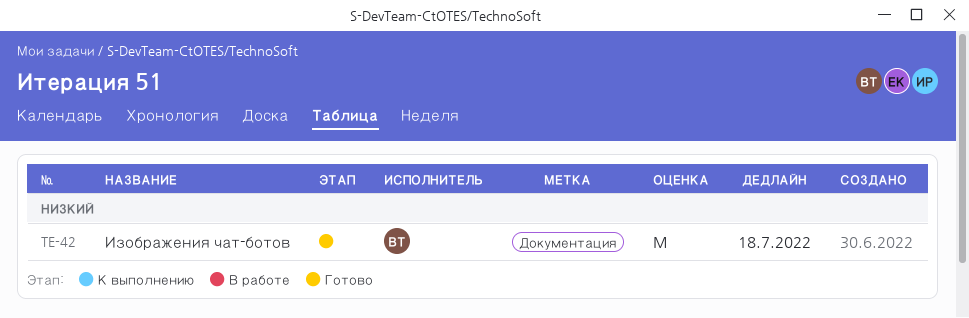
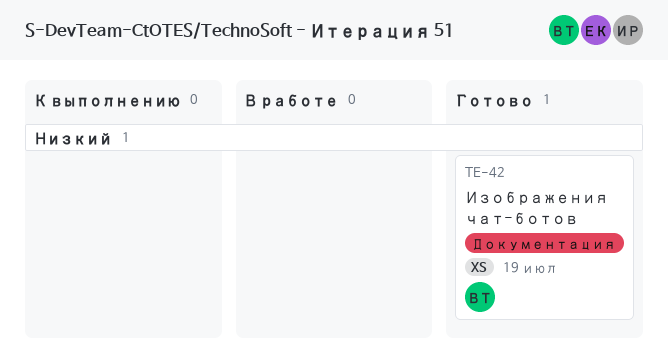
TE-42, estimate: M -> XS
TE-42, due: Jul 18 -> Jul 19

